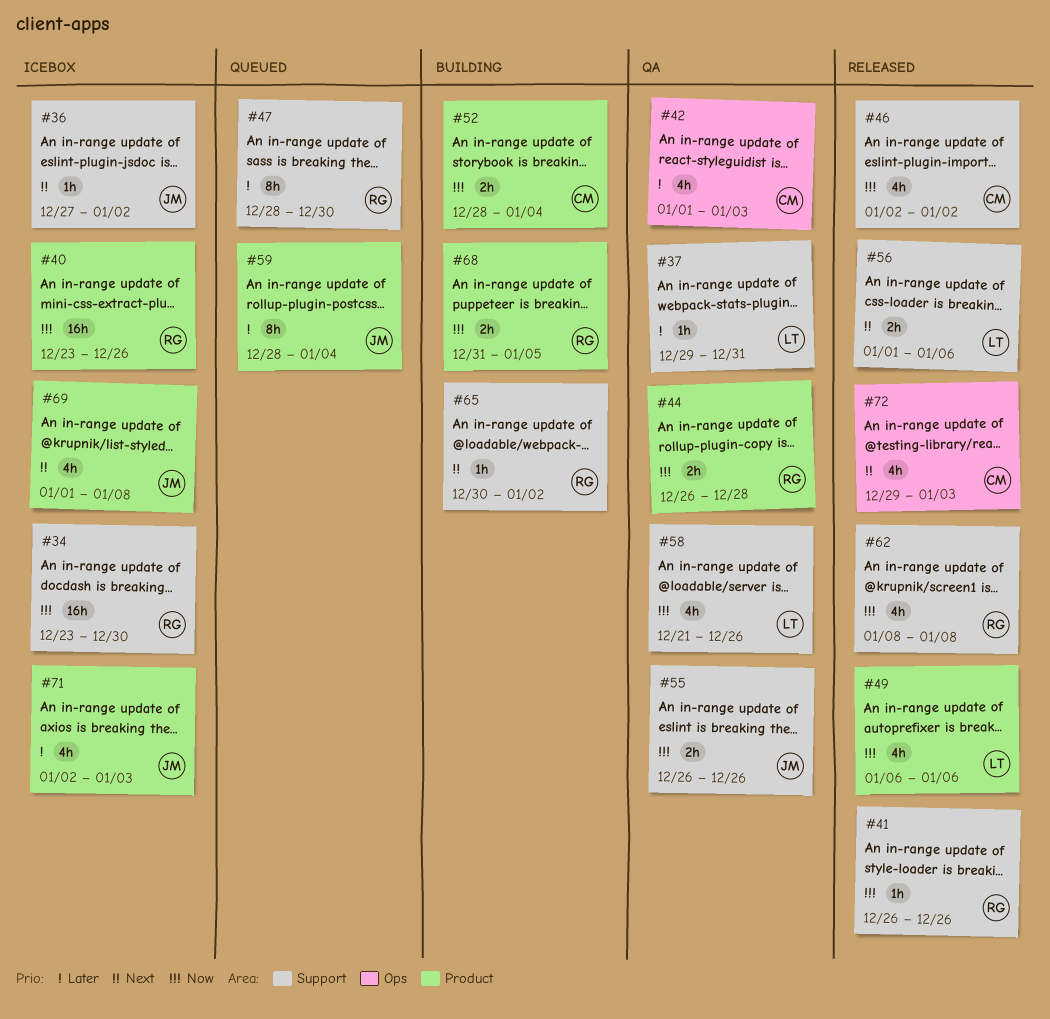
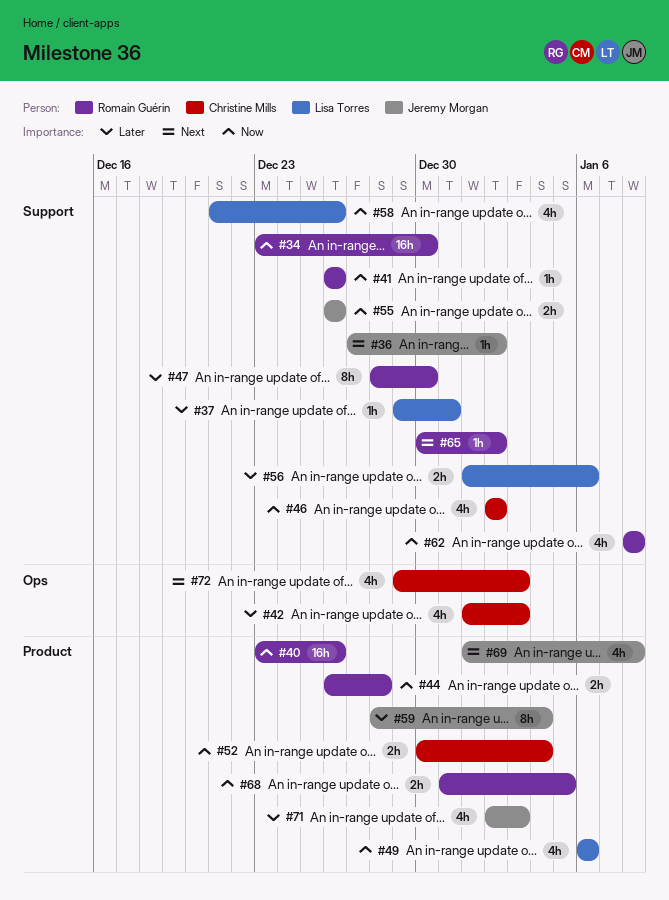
#52, start: Dec 28 -> Dec 30
#56, priority: Next -> Later

